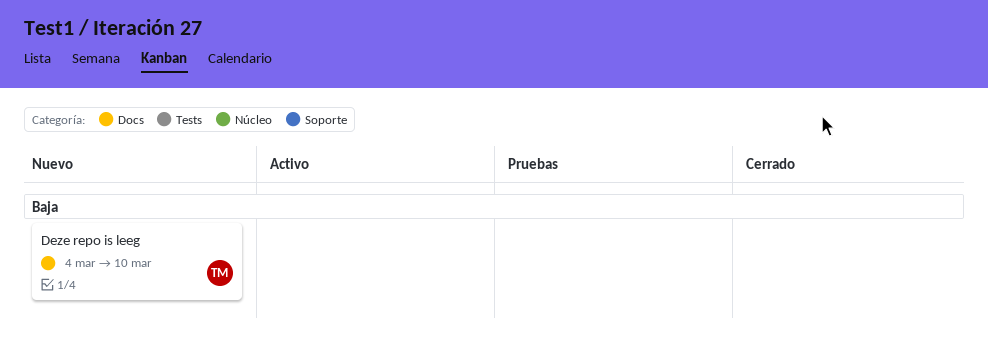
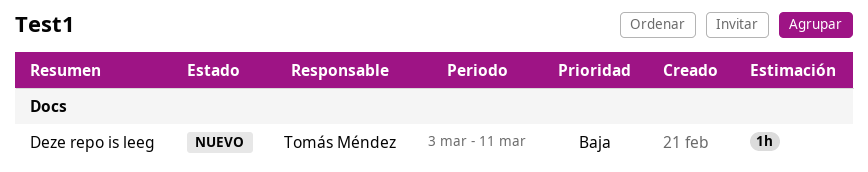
Deze repo is leeg, start: Mar 4 -> Mar 3
Deze repo is leeg, due: Mar 10 -> Mar 11

